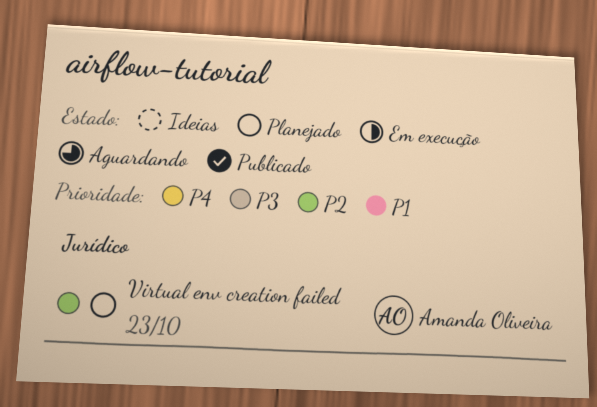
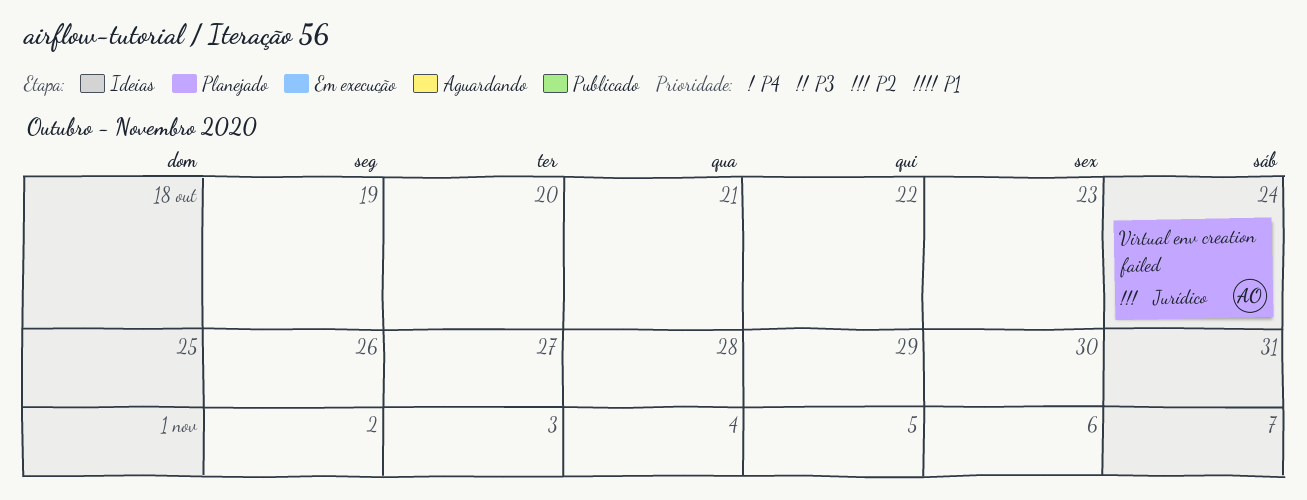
Virtual env creation failed, due: Oct 23 -> Oct 24

